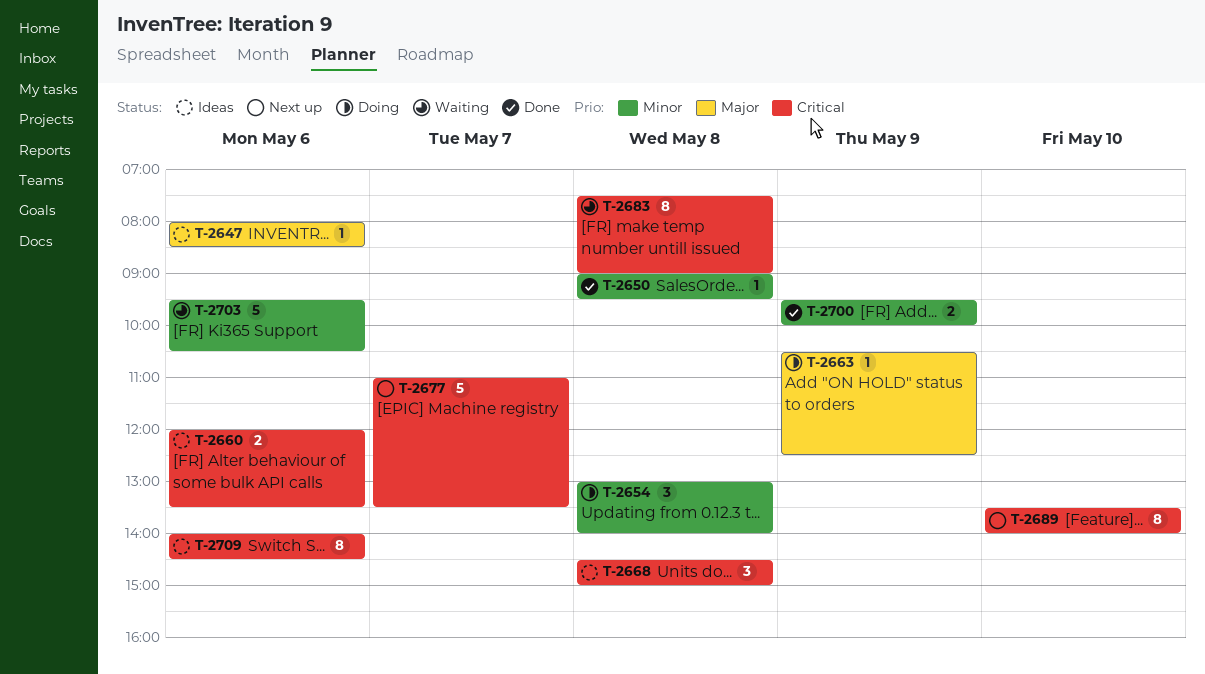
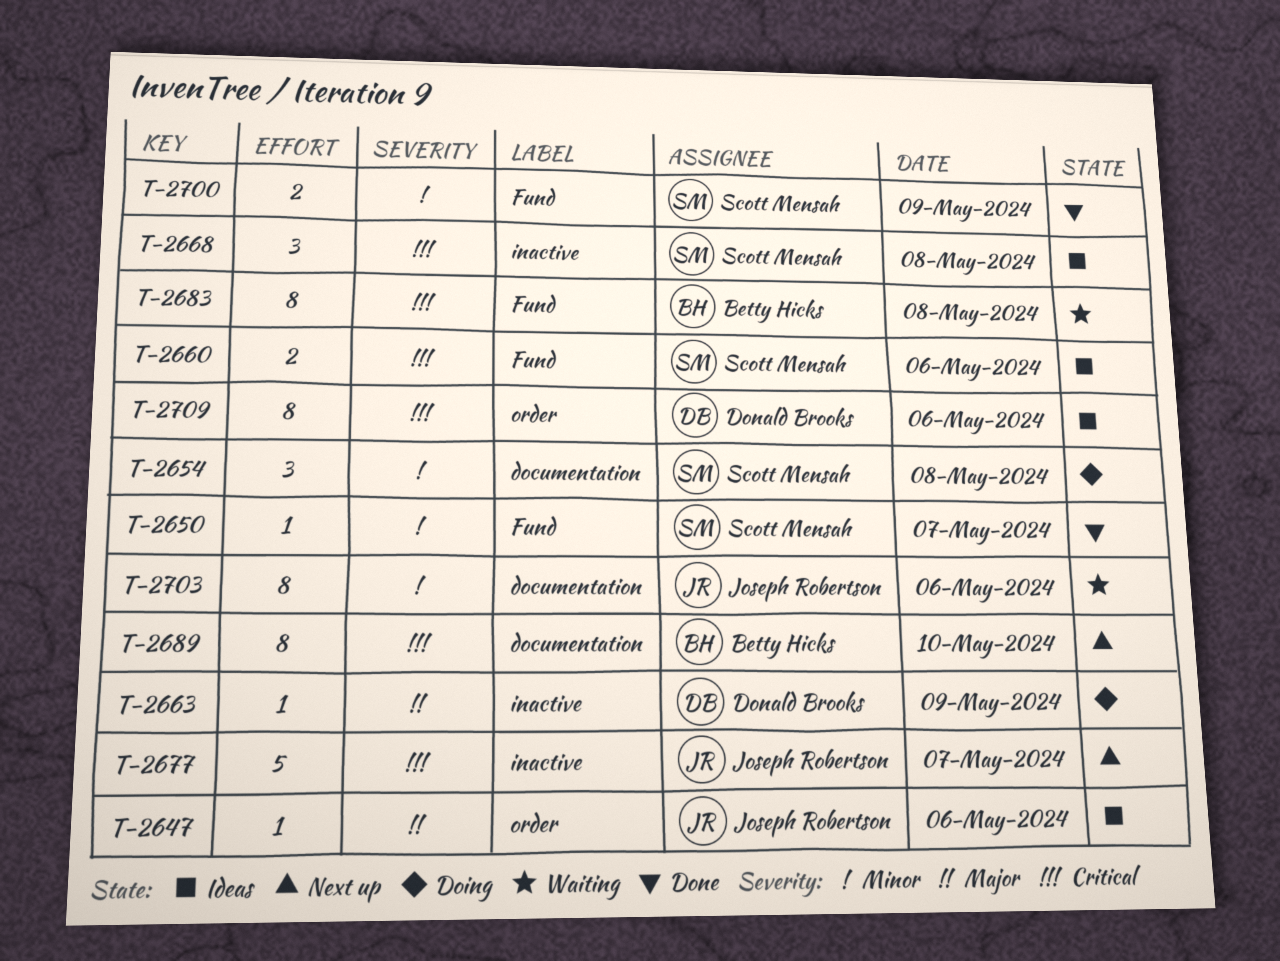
T-2650, day: May 8 -> May 7
T-2703, estimate: 5 -> 8

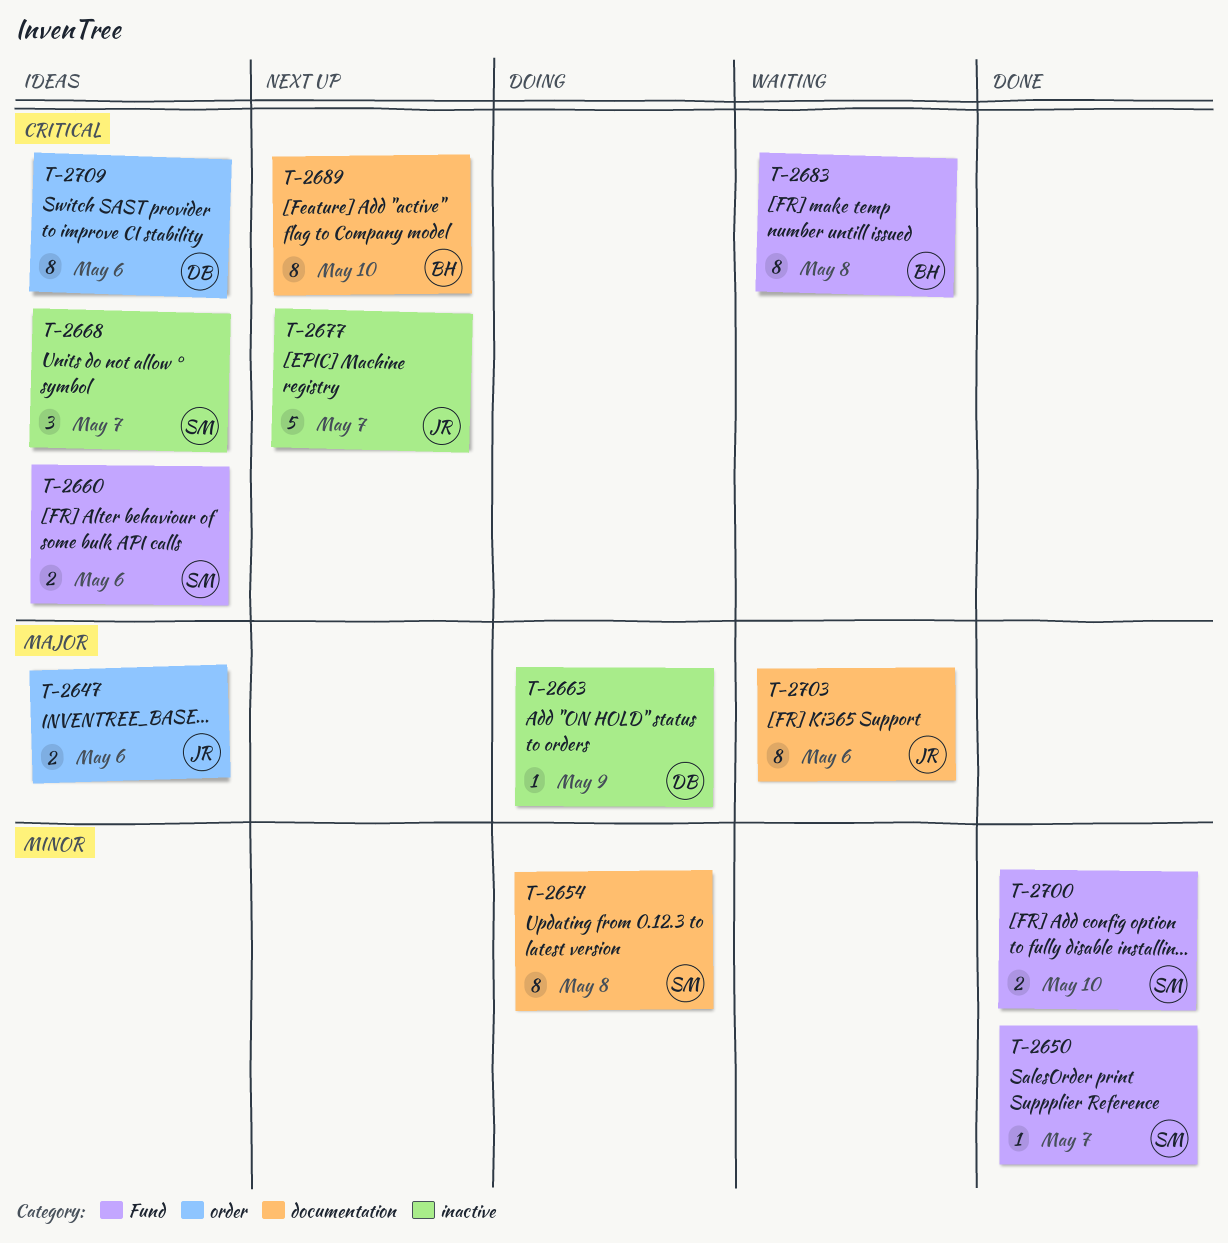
T-2647, estimate: 1 -> 2
T-2654, estimate: 3 -> 8
T-2668, day: May 8 -> May 7
T-2700, day: May 9 -> May 10
T-2703, priority: Minor -> Major

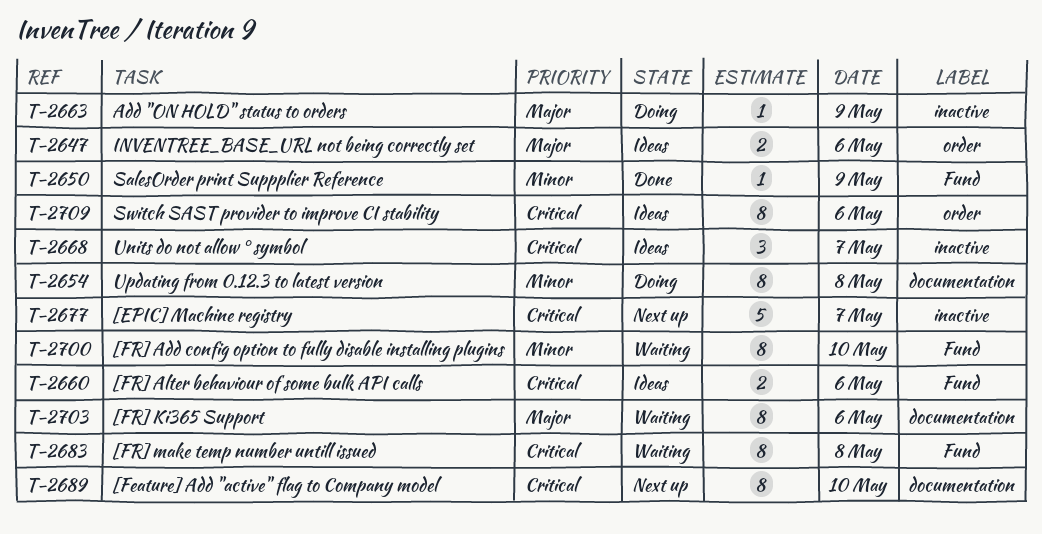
T-2650, day: May 7 -> May 9
T-2700, status: Done -> Waiting
T-2700, estimate: 2 -> 8

